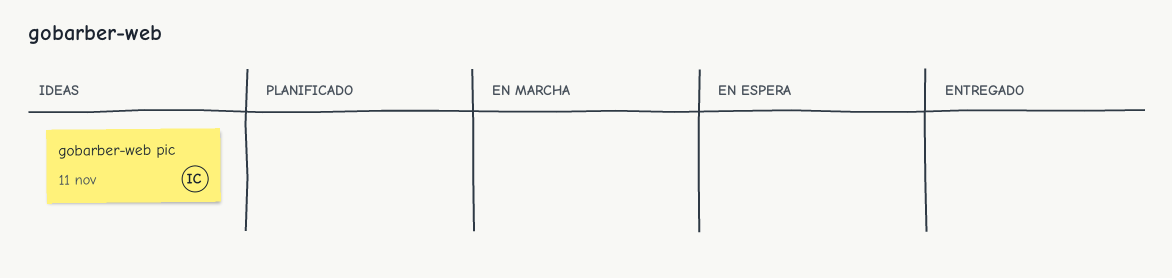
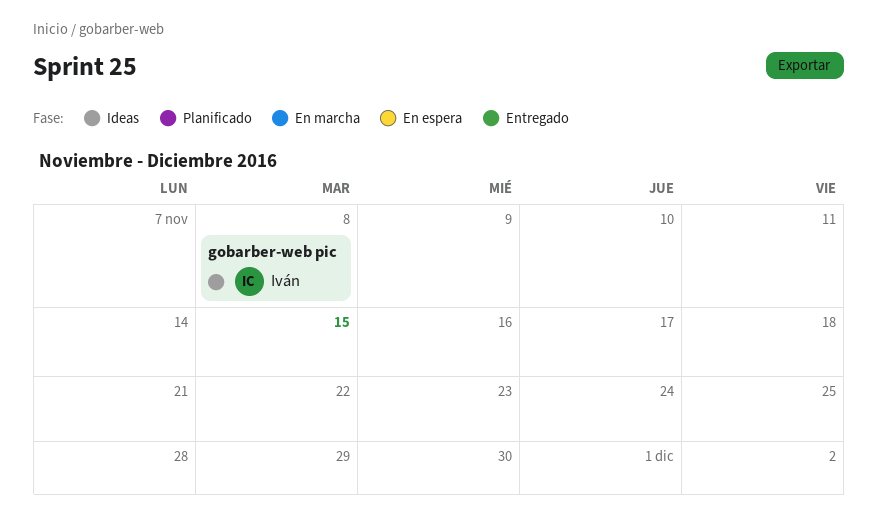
gobarber-web pic, due: Nov 11 -> Nov 8

